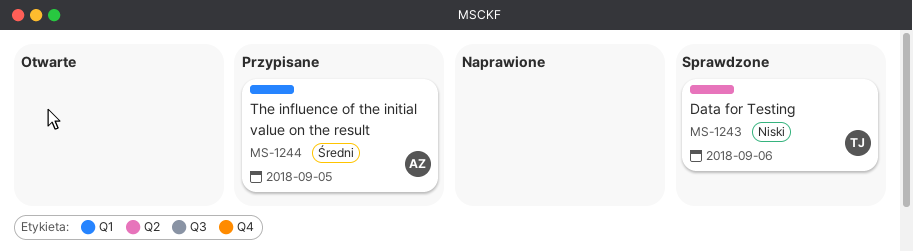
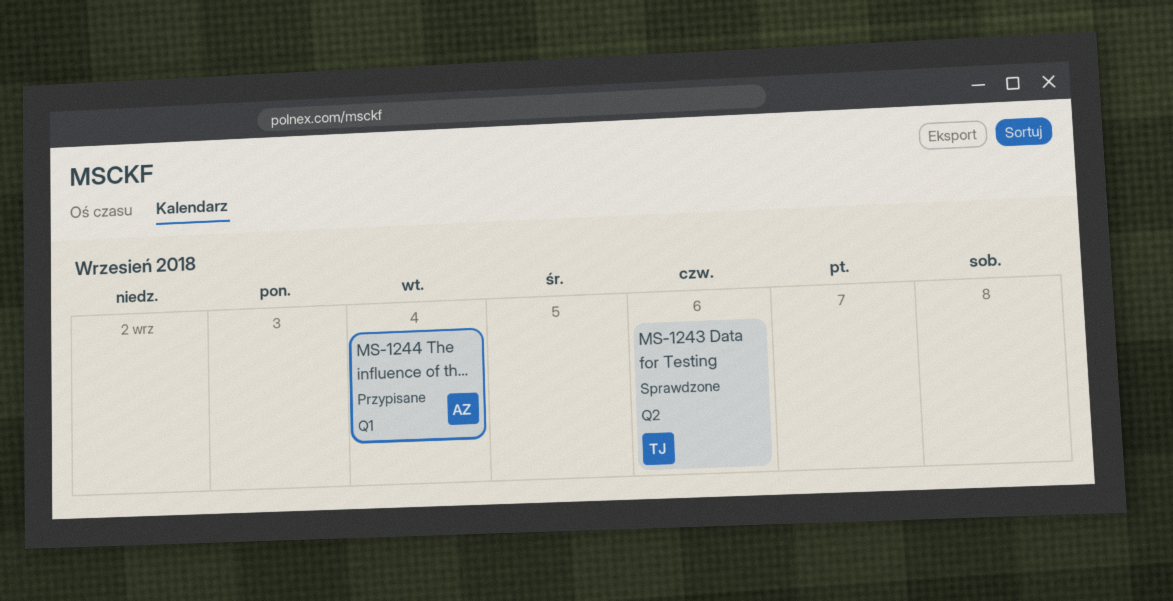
MS-1244, due: Sep 5 -> Sep 4

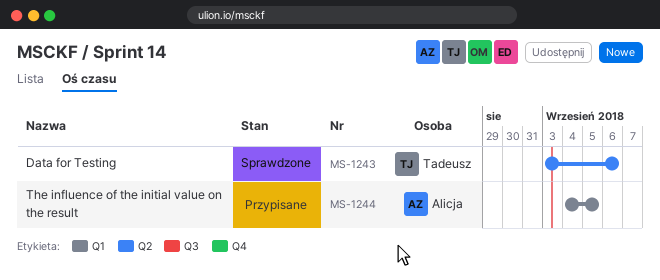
MS-1244, due: Sep 4 -> Sep 5

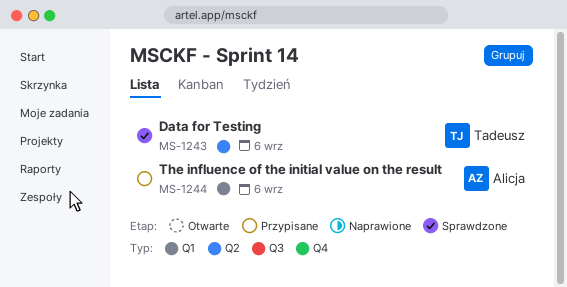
MS-1244, due: Sep 5 -> Sep 6

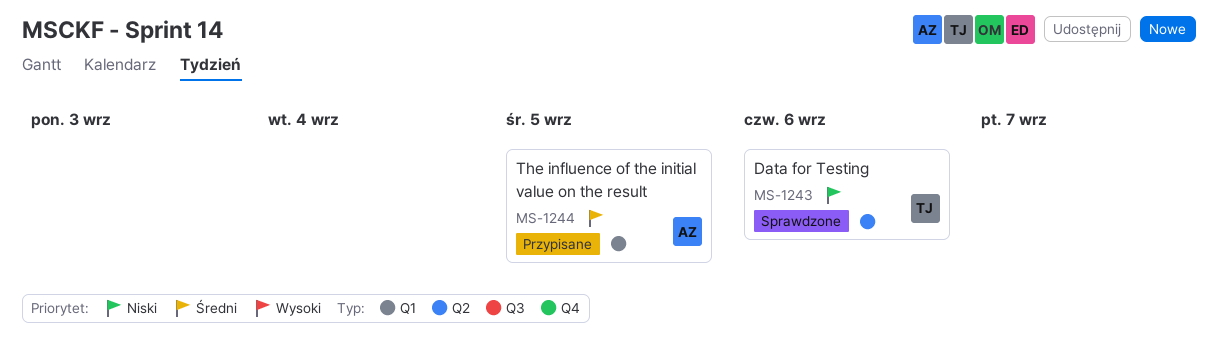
MS-1244, due: Sep 6 -> Sep 5

